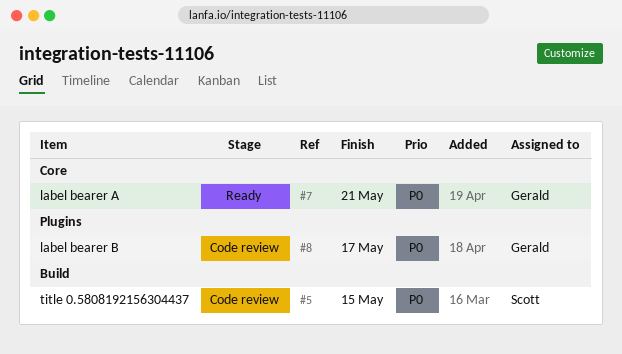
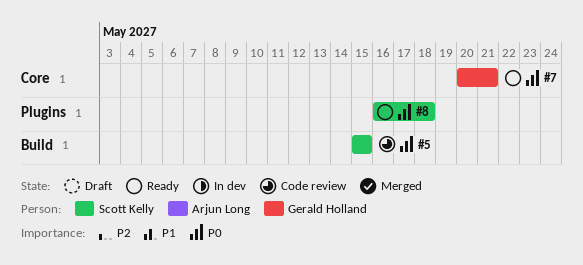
#8, status: Code review -> Ready
#8, owner: Gerald Holland -> Scott Kelly
#8, due: May 17 -> May 18

